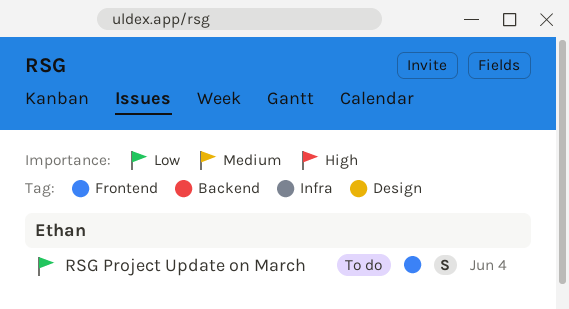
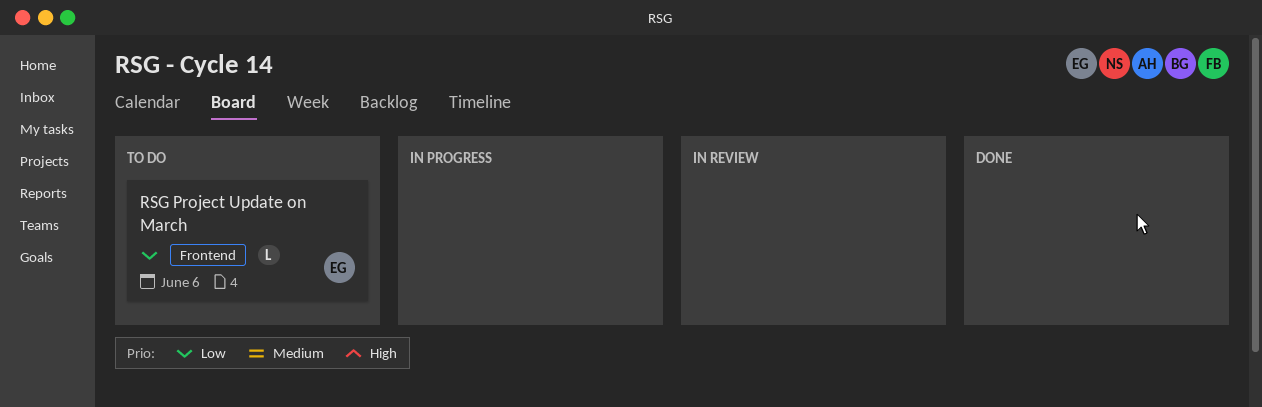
RSG Project Update on March, estimate: S -> L
RSG Project Update on March, due: Jun 4 -> Jun 6

